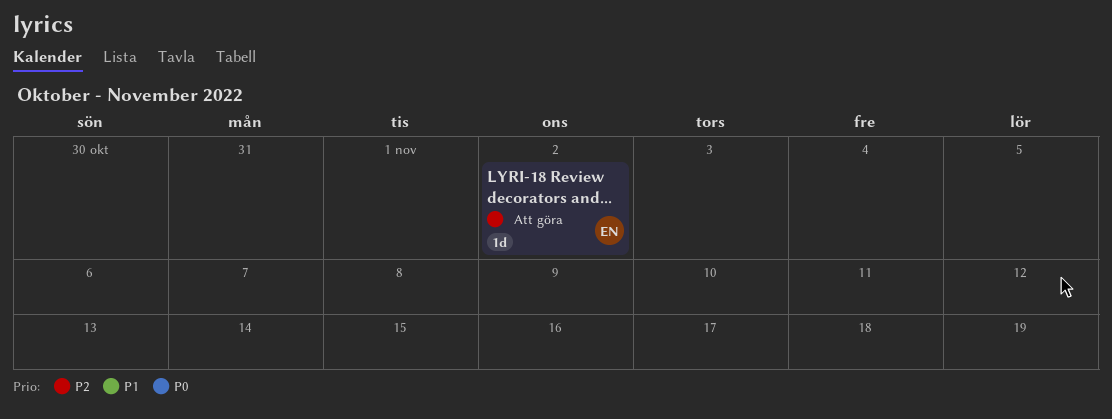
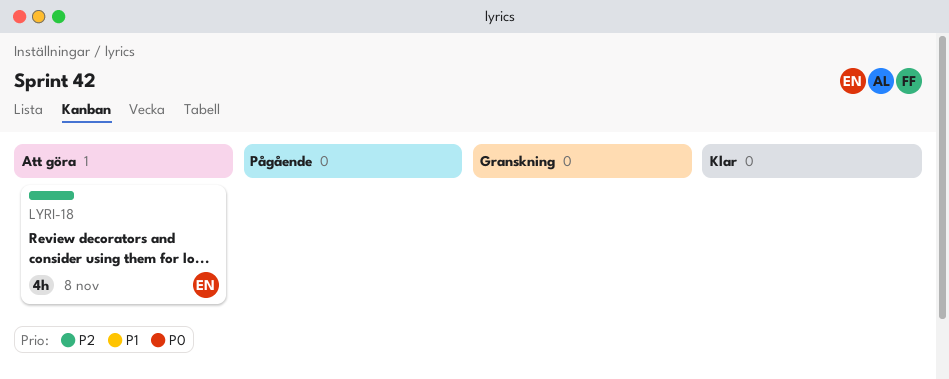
LYRI-18, estimate: 1d -> 4h
LYRI-18, due: Nov 2 -> Nov 8

